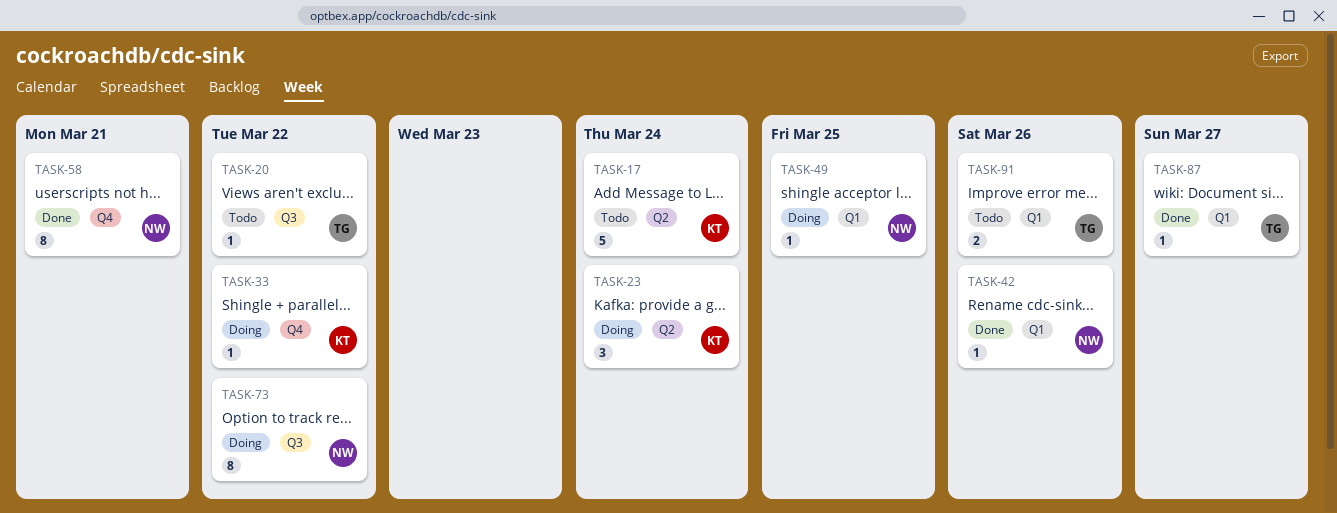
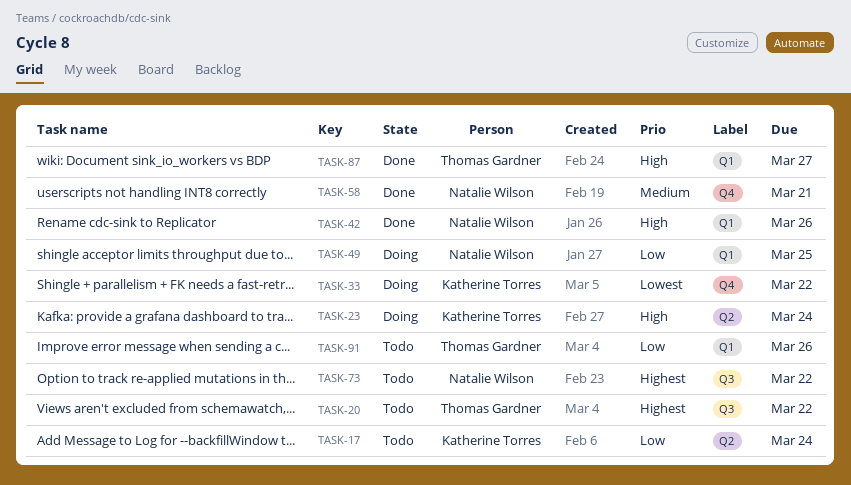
TASK-73, status: Doing -> Todo

